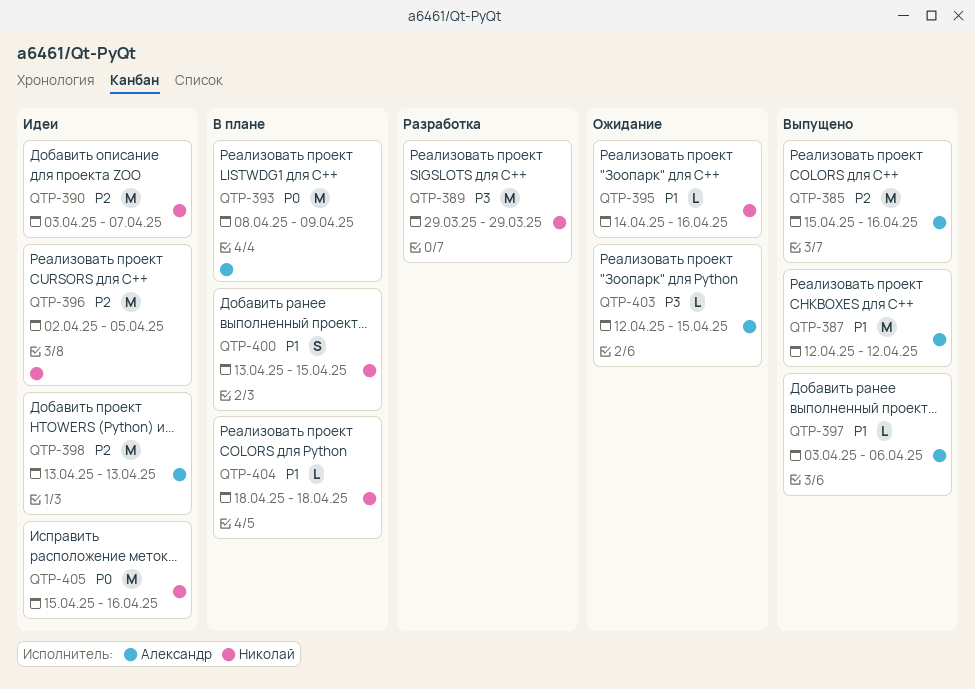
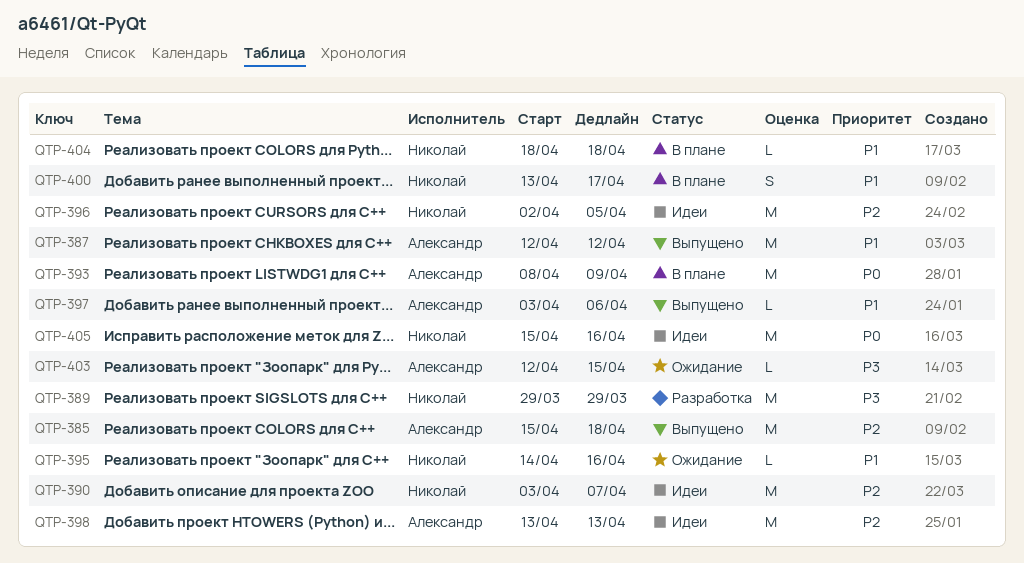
QTP-385, due: Apr 16 -> Apr 18
QTP-400, due: Apr 15 -> Apr 17

